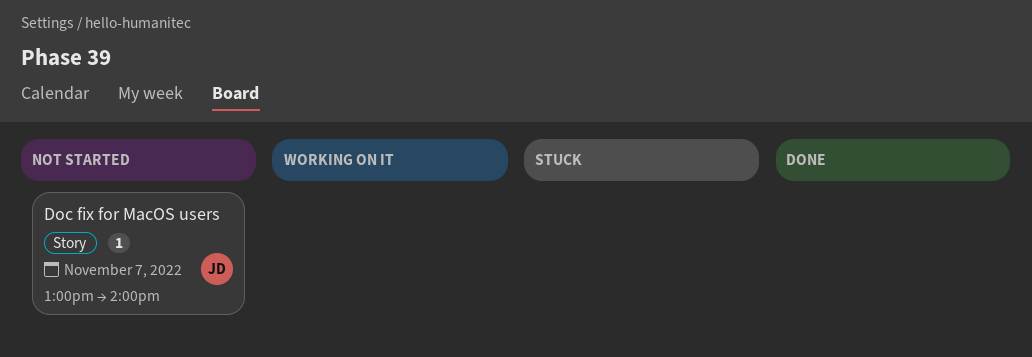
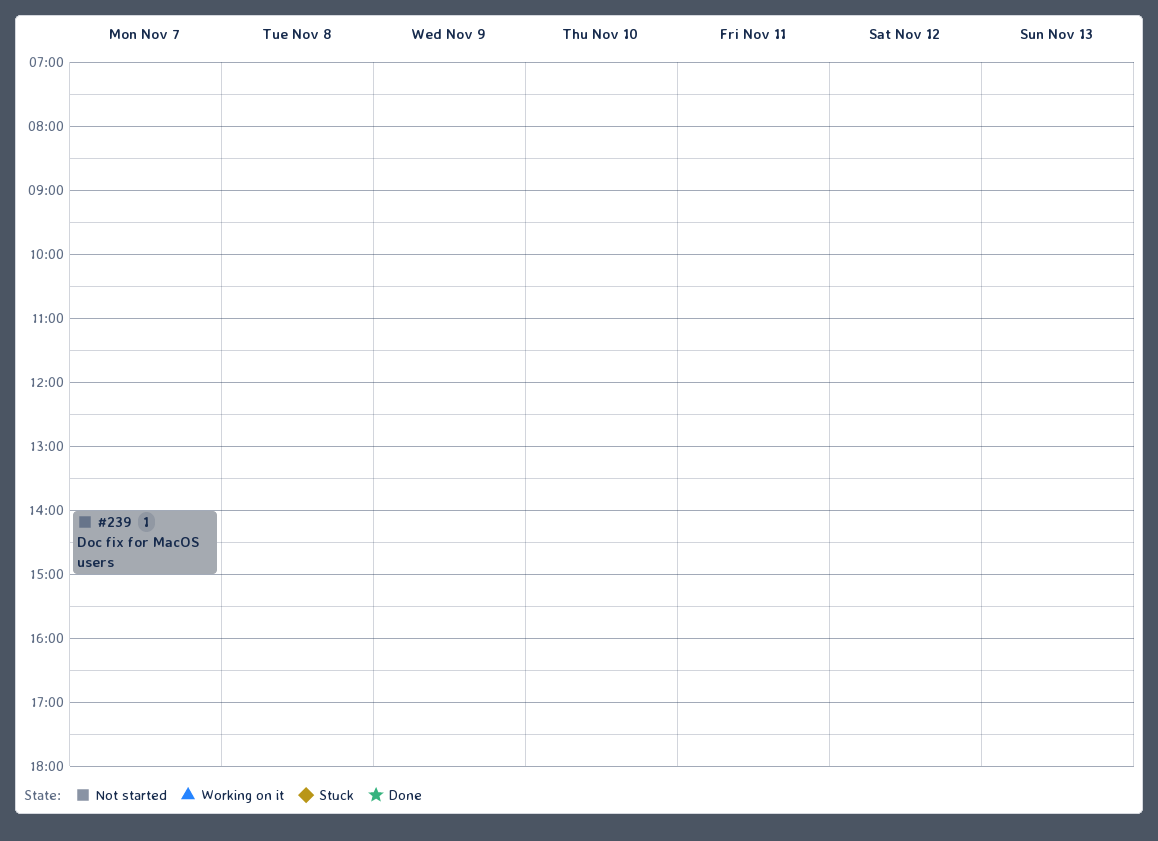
Doc fix for MacOS users, begins: 13:00 -> 14:00
Doc fix for MacOS users, ends: 14:00 -> 15:00

